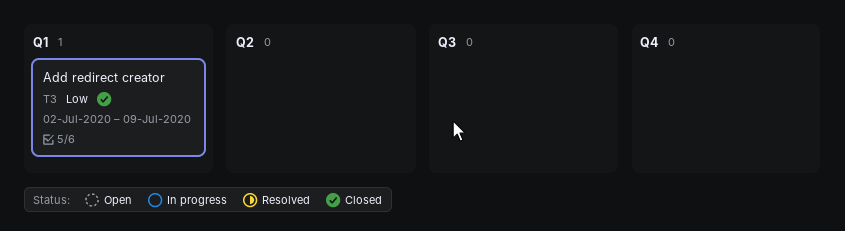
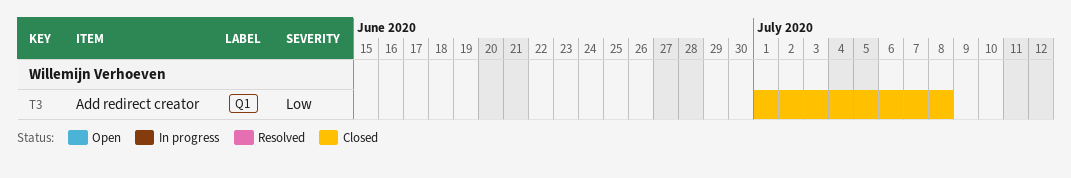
T3, start: Jul 2 -> Jul 1
T3, due: Jul 9 -> Jul 8

